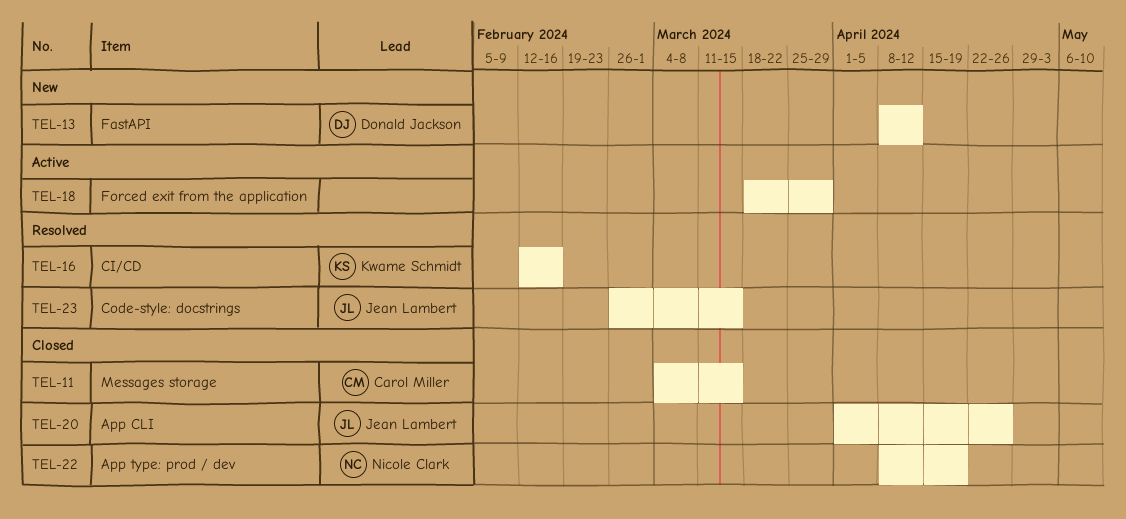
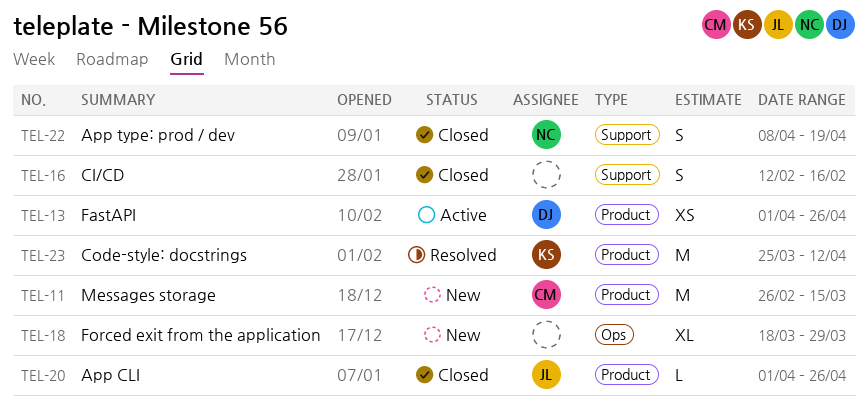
TEL-11, status: Closed -> New
TEL-11, start: Mar 4 -> Feb 26
TEL-13, status: New -> Active
TEL-13, start: Apr 8 -> Apr 1
TEL-13, due: Apr 12 -> Apr 26
TEL-16, status: Resolved -> Closed
TEL-16, owner: Kwame Schmidt -> none
TEL-18, status: Active -> New
TEL-23, owner: Jean Lambert -> Kwame Schmidt
TEL-23, start: Feb 26 -> Mar 25
TEL-23, due: Mar 15 -> Apr 12

